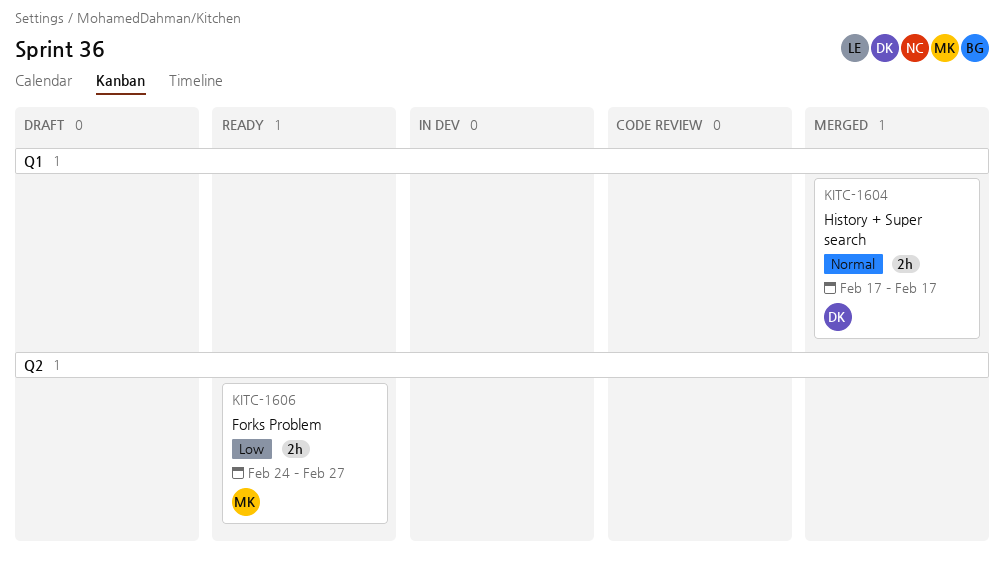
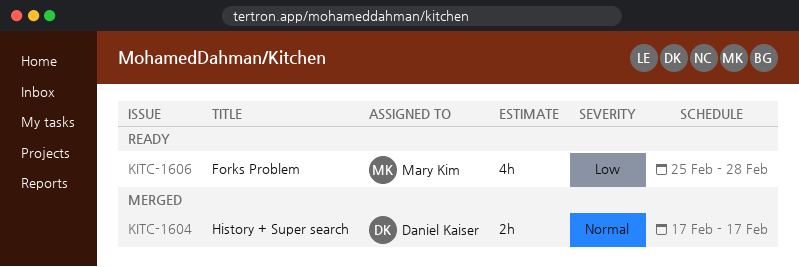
KITC-1606, estimate: 2h -> 4h
KITC-1606, start: Feb 24 -> Feb 25
KITC-1606, due: Feb 27 -> Feb 28

